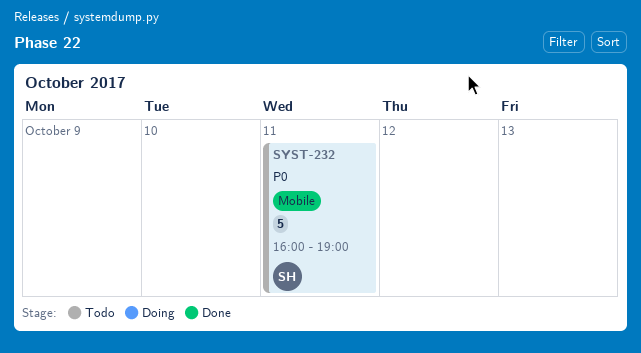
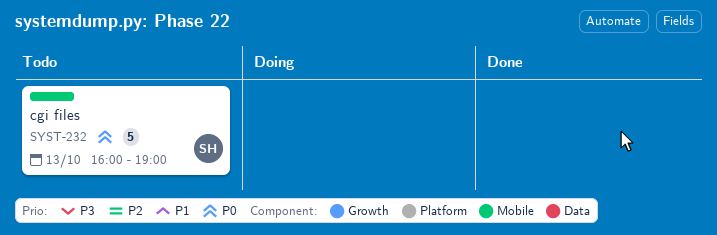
SYST-232, day: Oct 11 -> Oct 13

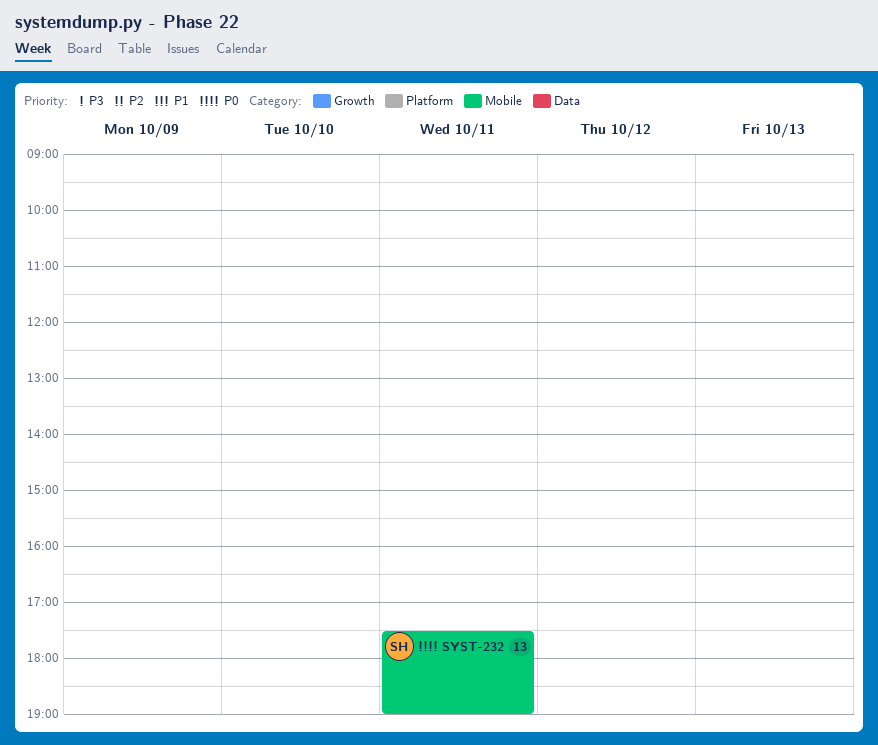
SYST-232, estimate: 5 -> 13
SYST-232, day: Oct 13 -> Oct 11
SYST-232, begins: 16:00 -> 17:30

